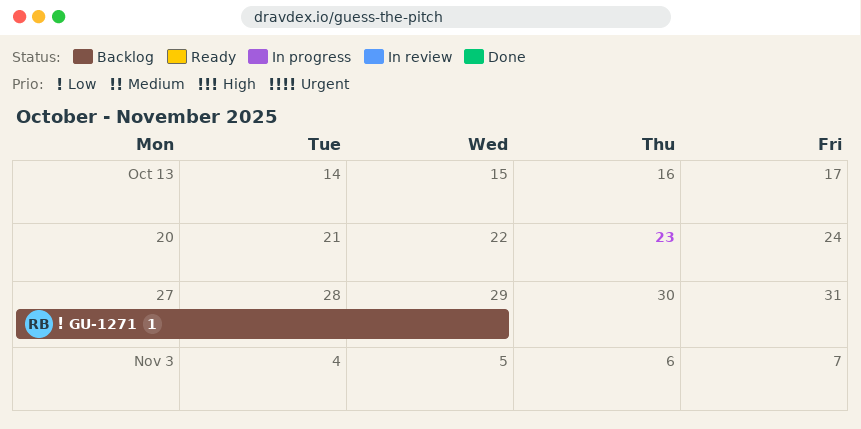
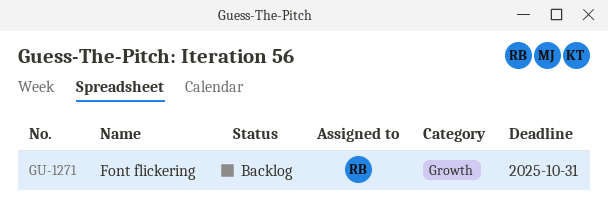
GU-1271, due: Oct 29 -> Oct 31

